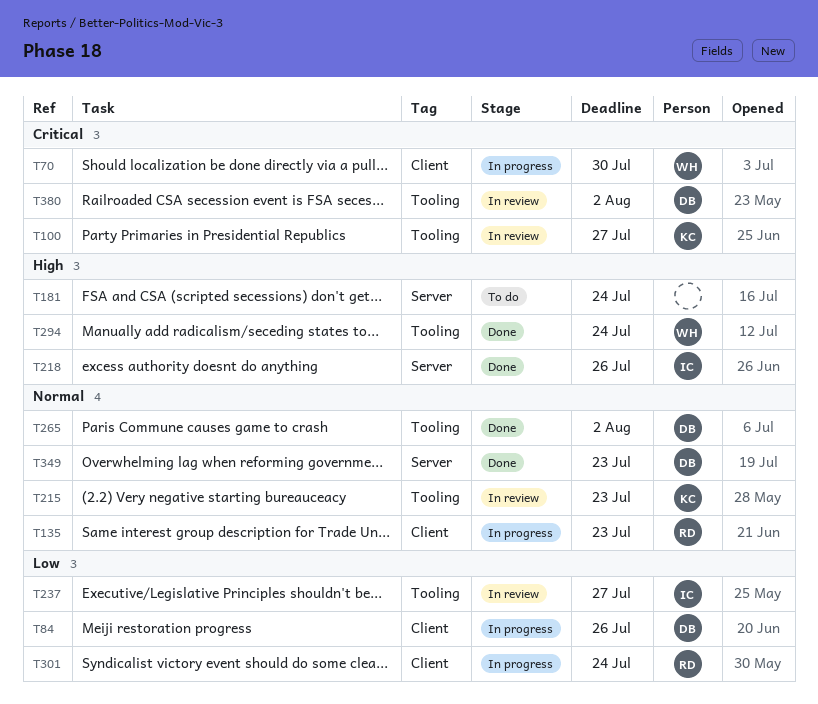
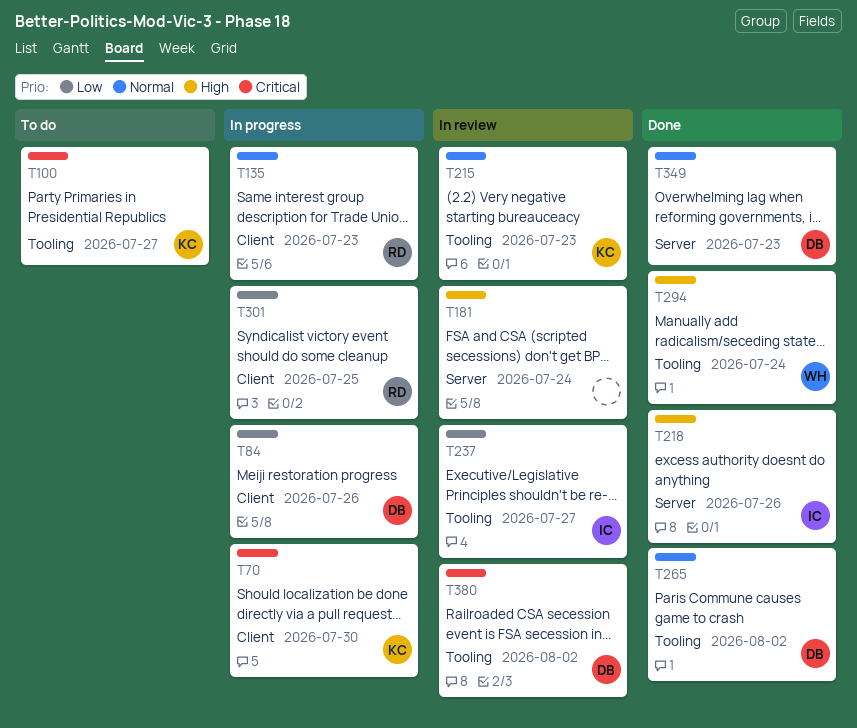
T70, owner: WH -> KC
T100, status: In review -> To do
T181, status: To do -> In review
T301, due: Jul 24 -> Jul 25

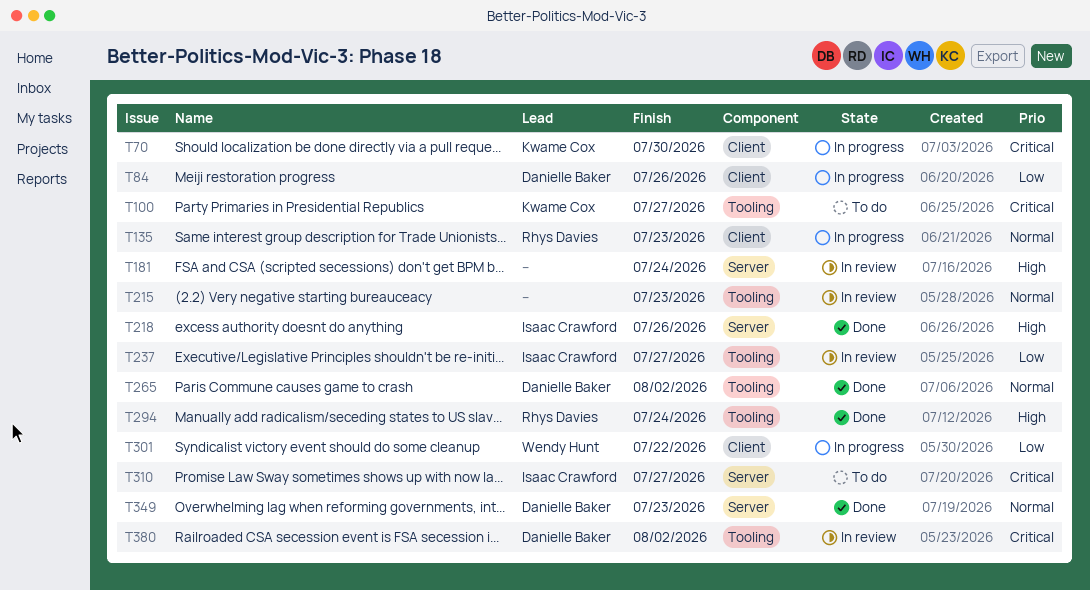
T215, owner: Kwame Cox -> none
T294, owner: Wendy Hunt -> Rhys Davies
T301, owner: Rhys Davies -> Wendy Hunt
T301, due: Jul 25 -> Jul 22
T310: none -> present

